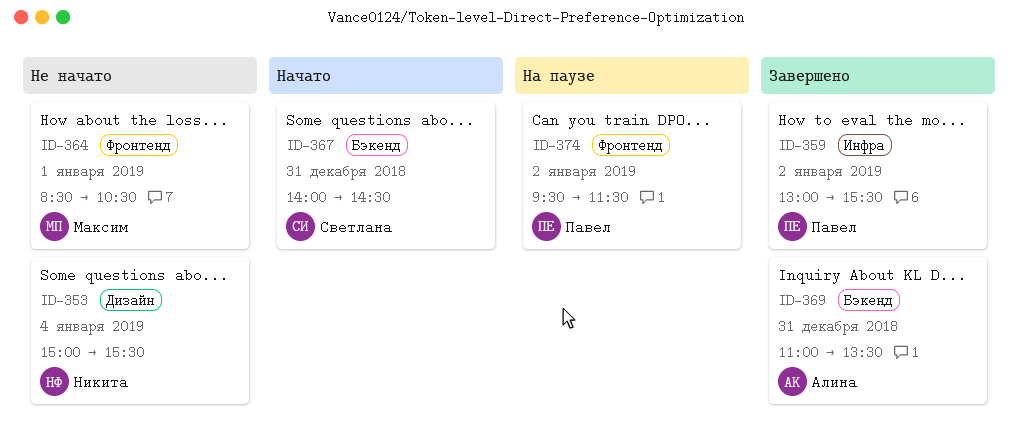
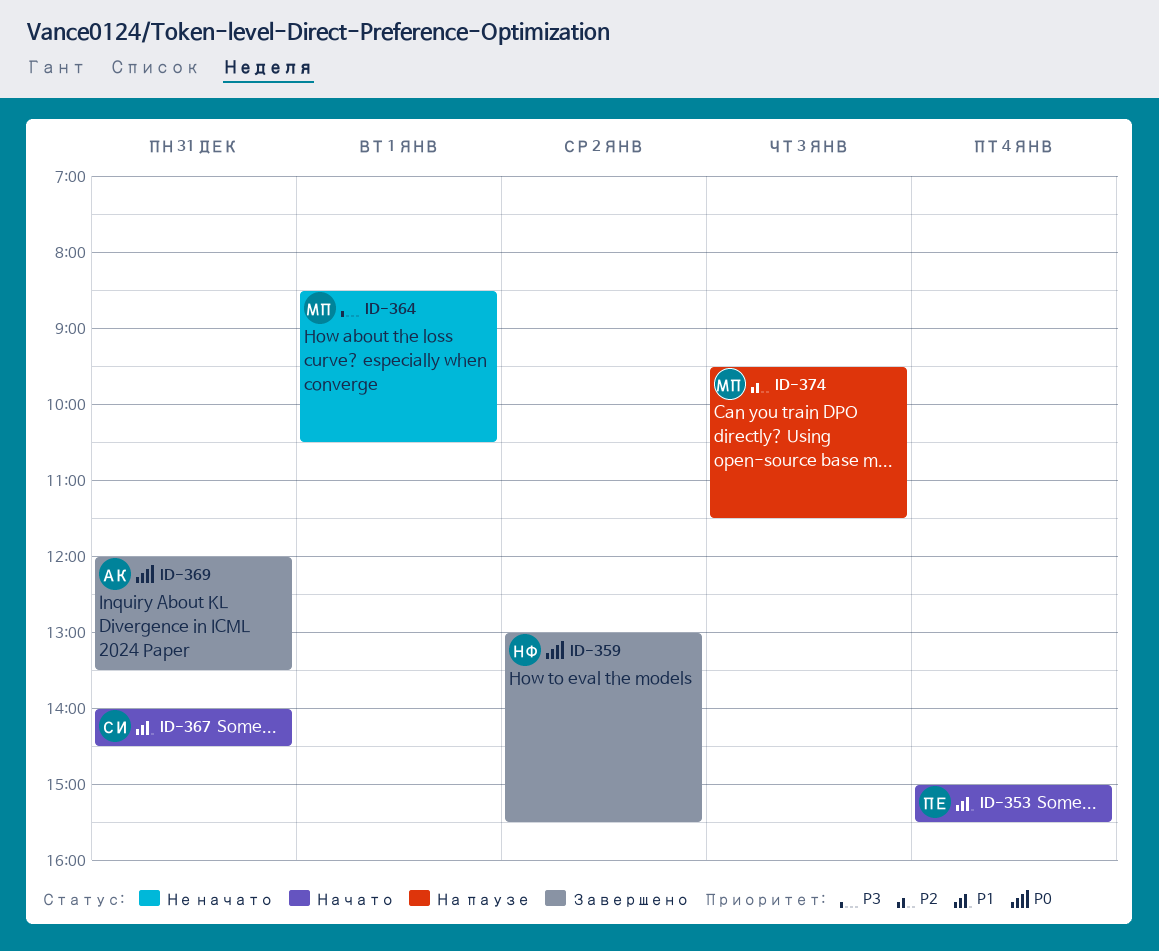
ID-353, status: Не начато -> Начато
ID-353, owner: Никита -> Павел
ID-359, owner: Павел -> Никита
ID-369, begins: 11:00 -> 12:00
ID-374, owner: Павел -> Максим
ID-374, day: Jan 2 -> Jan 3

